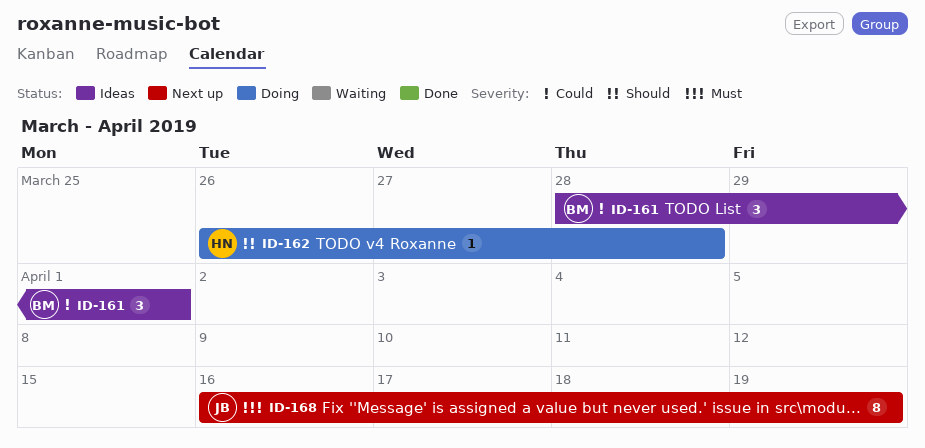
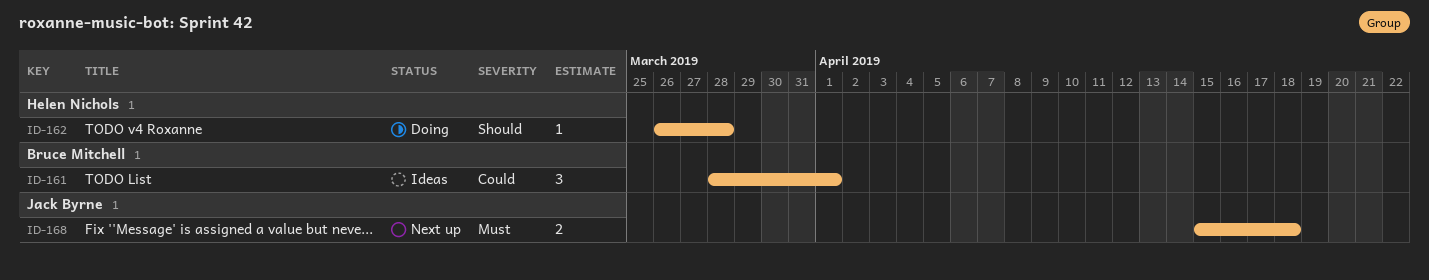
ID-168, estimate: 8 -> 2
ID-168, start: Apr 16 -> Apr 15
ID-168, due: Apr 19 -> Apr 18

